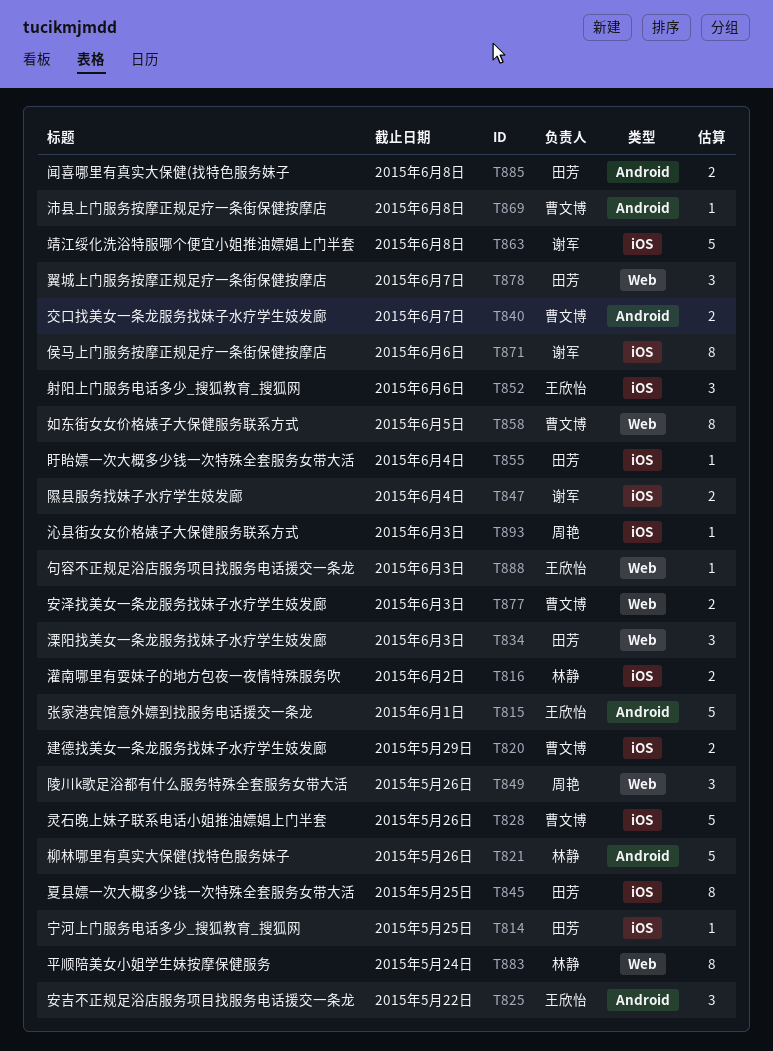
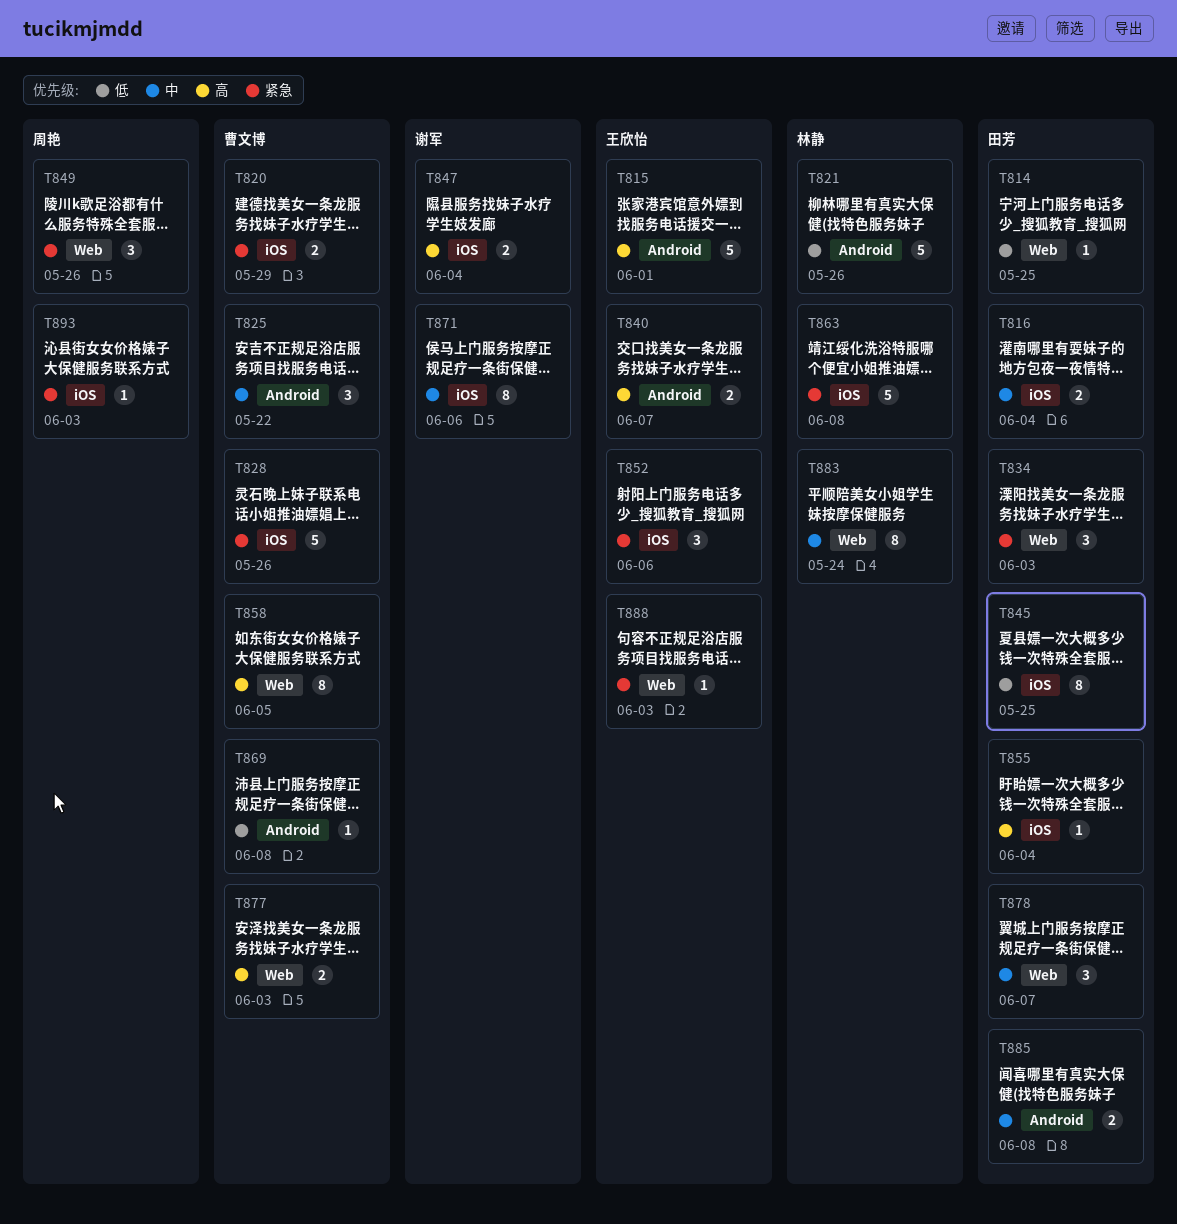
T814, label: iOS -> Web
T816, owner: 林静 -> 田芳
T816, due: Jun 2 -> Jun 4
T825, owner: 王欣怡 -> 曹文博
T840, owner: 曹文博 -> 王欣怡
T863, owner: 谢军 -> 林静

